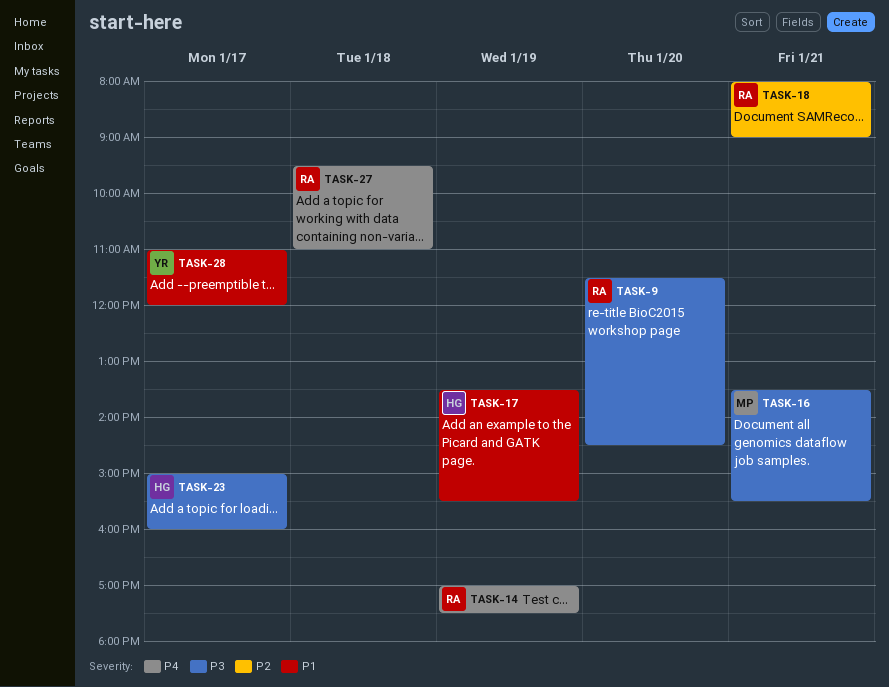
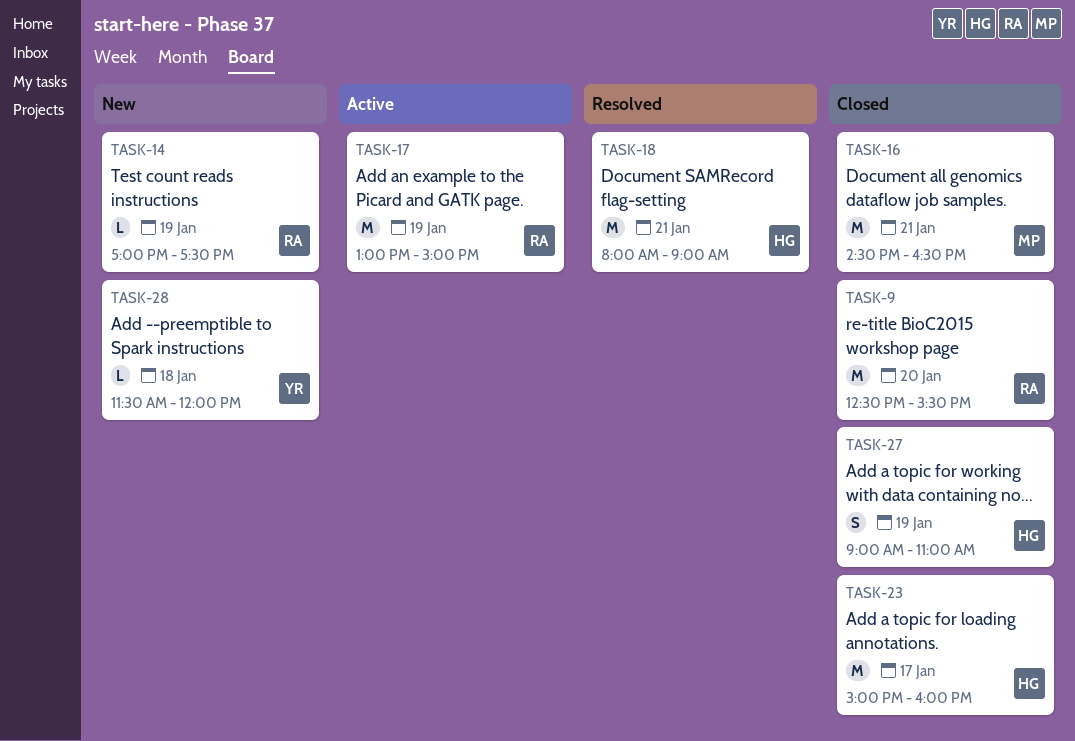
TASK-9, begins: 11:30 -> 12:30
TASK-9, ends: 14:30 -> 15:30
TASK-16, begins: 13:30 -> 14:30
TASK-16, ends: 15:30 -> 16:30
TASK-17, owner: HG -> RA
TASK-17, begins: 13:30 -> 13:00
TASK-17, ends: 15:30 -> 15:00
TASK-18, owner: RA -> HG
TASK-27, owner: RA -> HG
TASK-27, day: Jan 18 -> Jan 19
TASK-27, begins: 09:30 -> 09:00
TASK-28, day: Jan 17 -> Jan 18
TASK-28, begins: 11:00 -> 11:30

